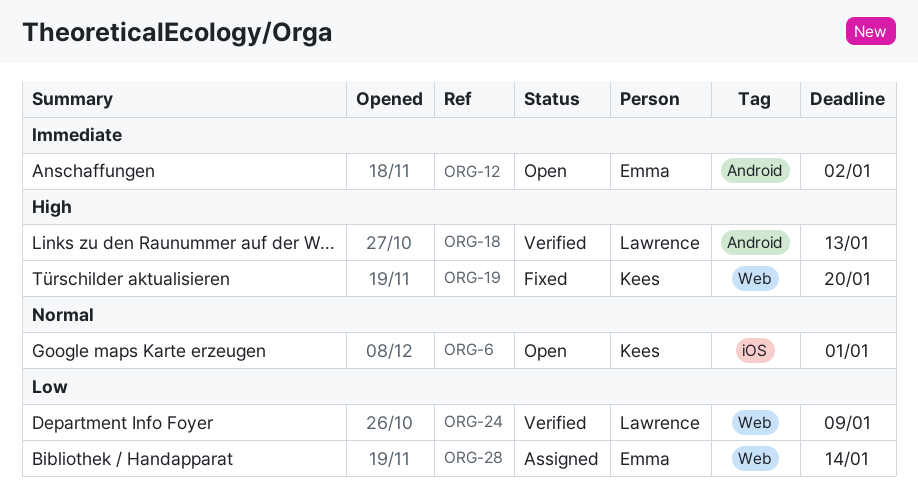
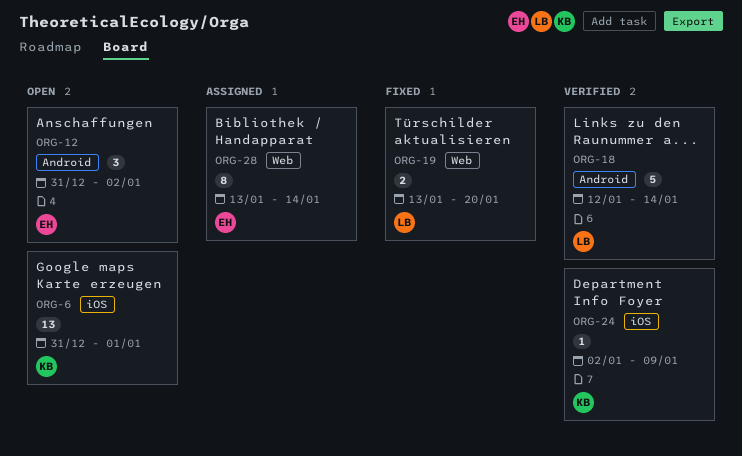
ORG-18, due: Jan 13 -> Jan 14
ORG-19, owner: Kees -> Lawrence
ORG-24, owner: Lawrence -> Kees
ORG-24, label: Web -> iOS

